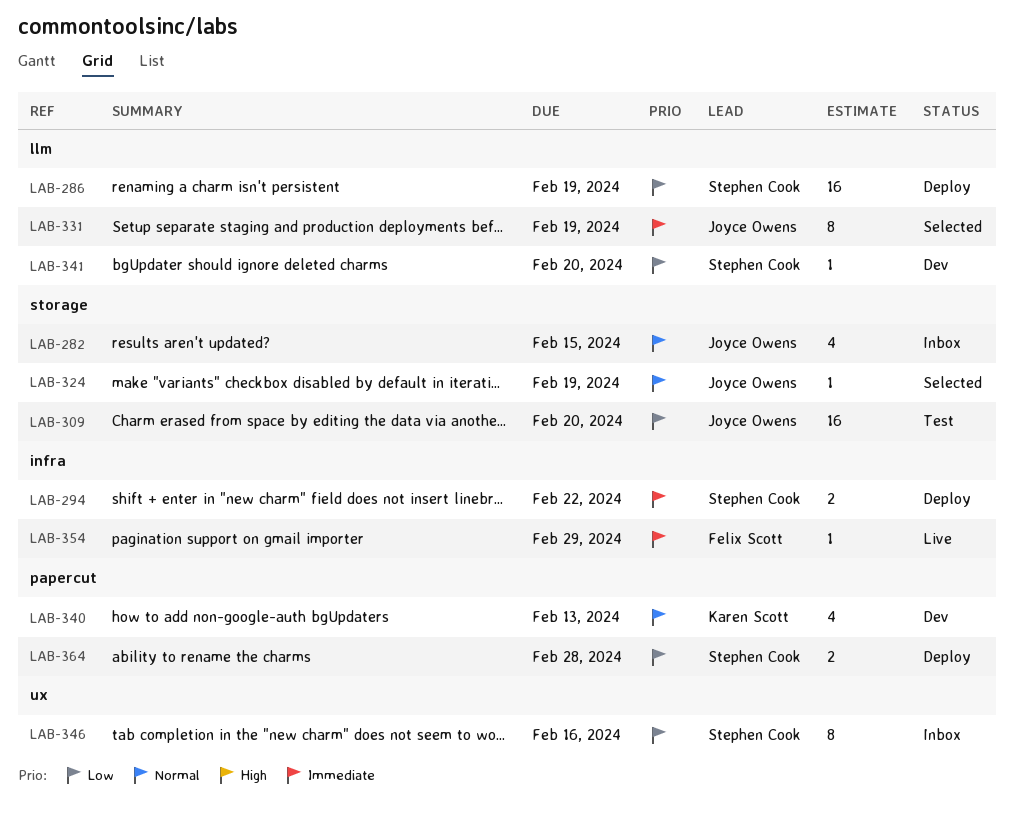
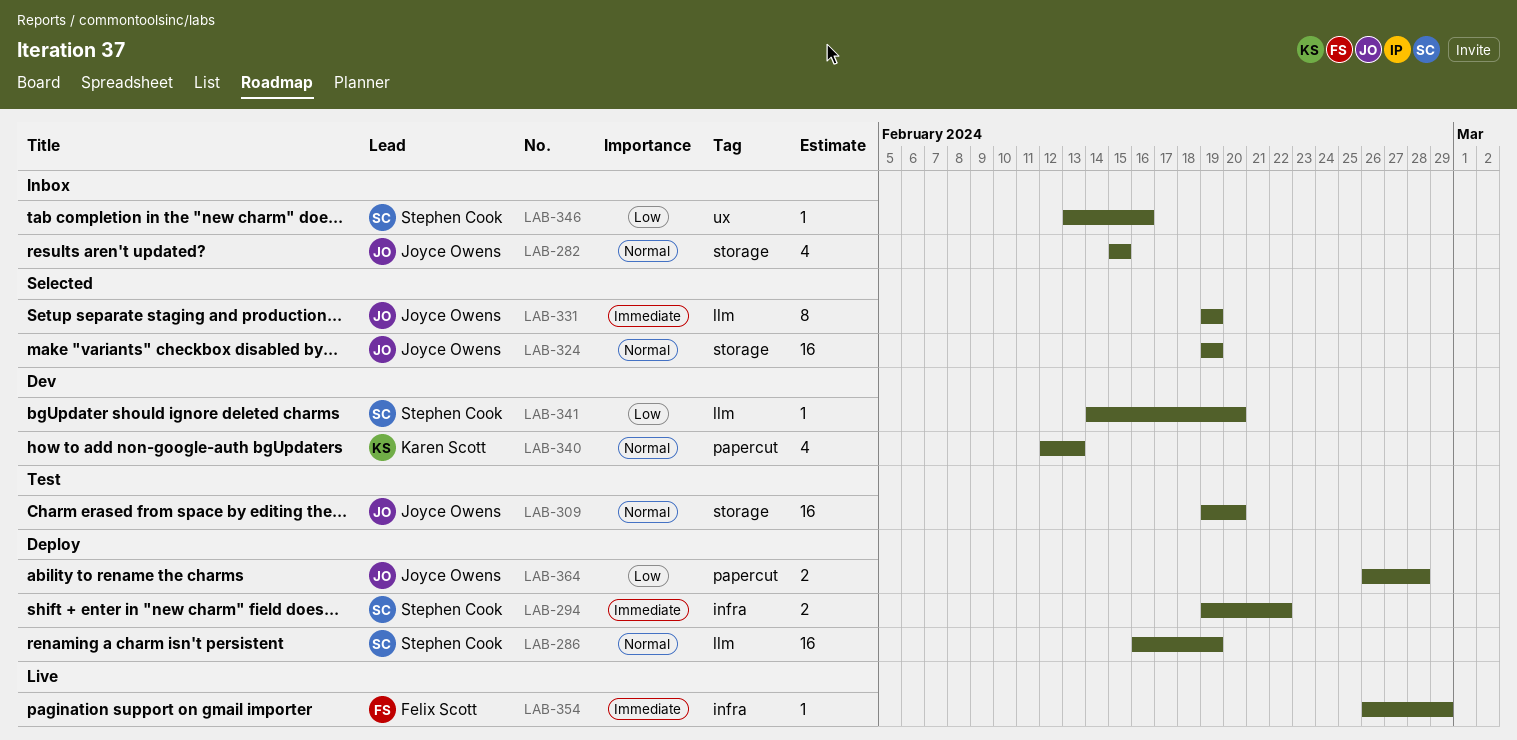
LAB-286, priority: Low -> Normal
LAB-309, priority: Low -> Normal
LAB-324, estimate: 1 -> 16
LAB-346, estimate: 8 -> 1
LAB-364, owner: Stephen Cook -> Joyce Owens

